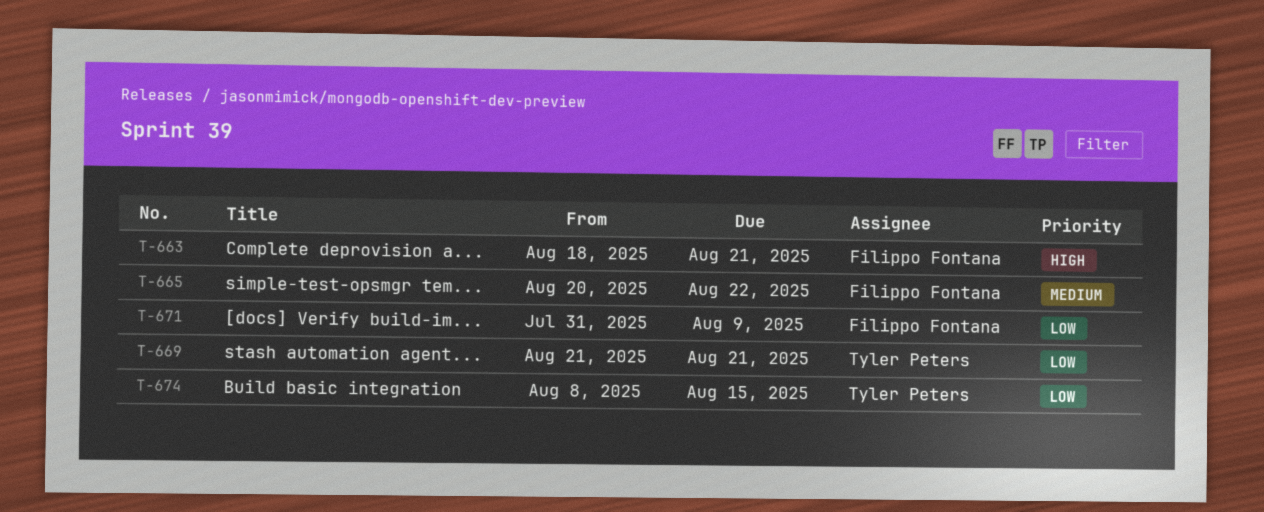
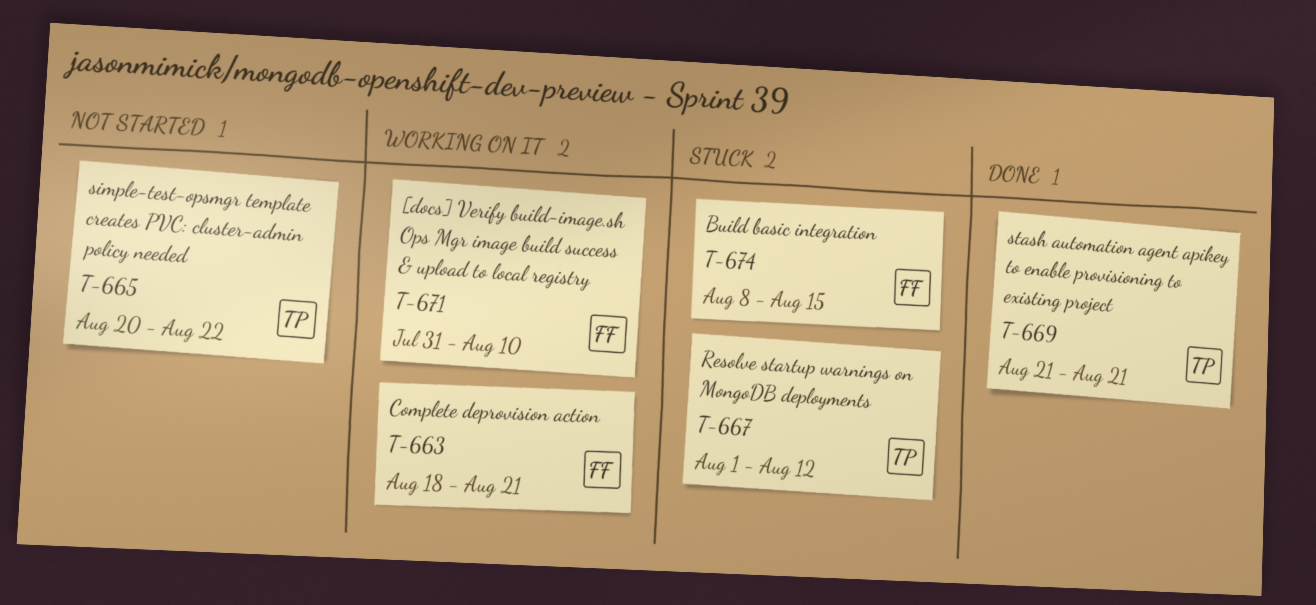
T-665, owner: Filippo Fontana -> Tyler Peters
T-667: none -> present
T-671, due: Aug 9 -> Aug 10
T-674, owner: Tyler Peters -> Filippo Fontana

